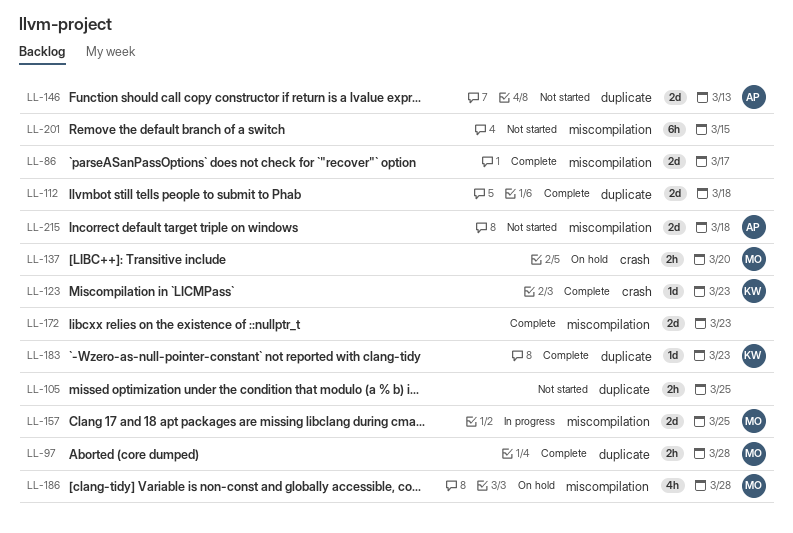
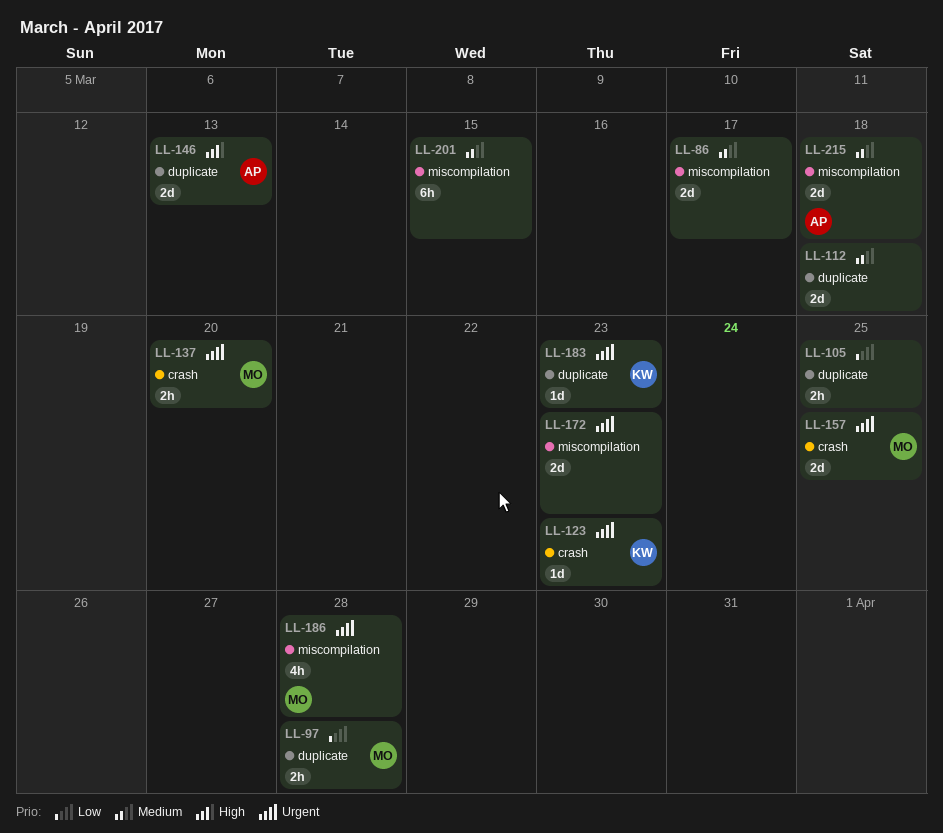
LL-157, label: miscompilation -> crash

